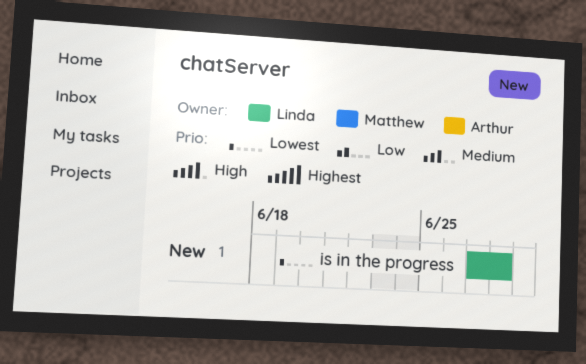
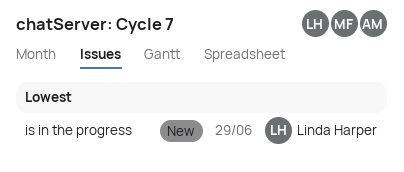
is in the progress, due: Jun 28 -> Jun 29

